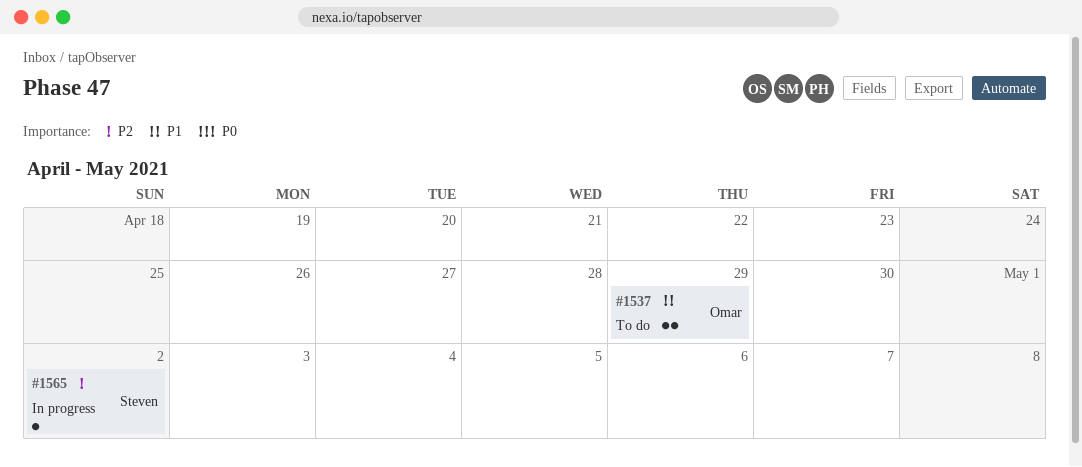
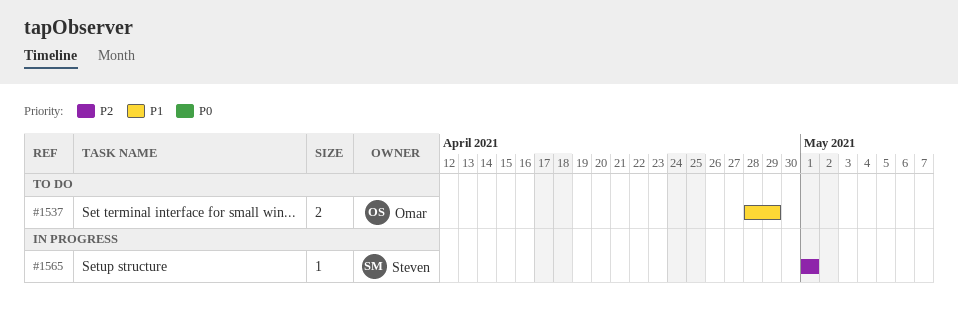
#1565, due: May 2 -> May 1

